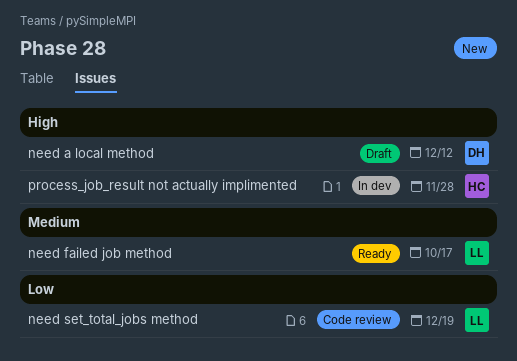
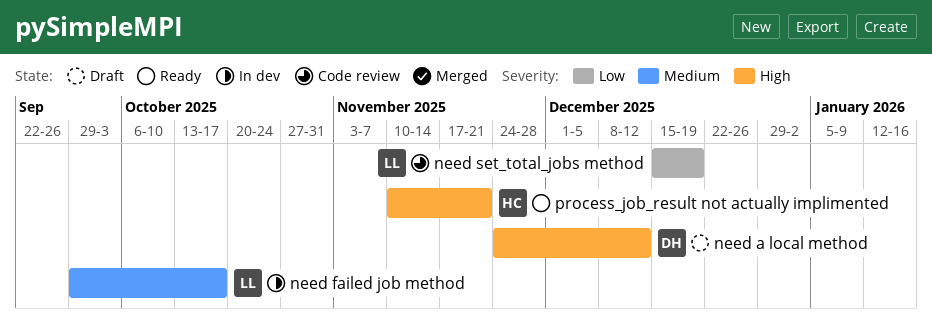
need failed job method, status: Ready -> In dev
process_job_result not actually implimented, status: In dev -> Ready
process_job_result not actually implimented, due: Nov 28 -> Nov 21

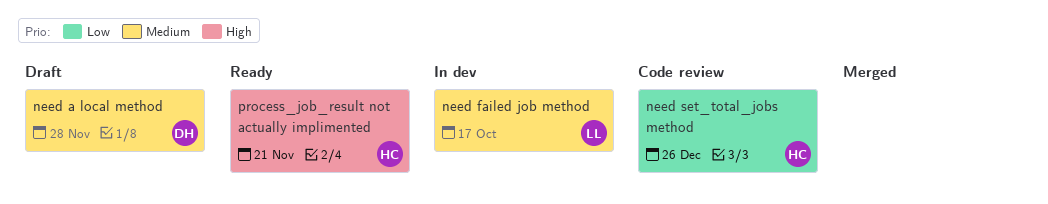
need a local method, priority: High -> Medium
need a local method, due: Dec 12 -> Nov 28
need set_total_jobs method, owner: LL -> HC
need set_total_jobs method, due: Dec 19 -> Dec 26

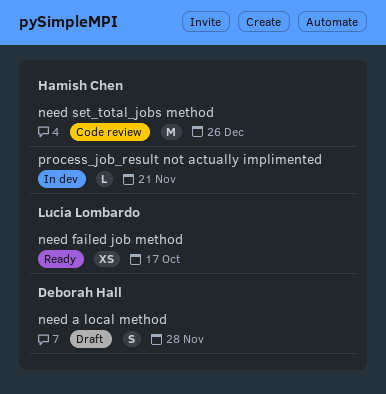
need failed job method, status: In dev -> Ready
process_job_result not actually implimented, status: Ready -> In dev

